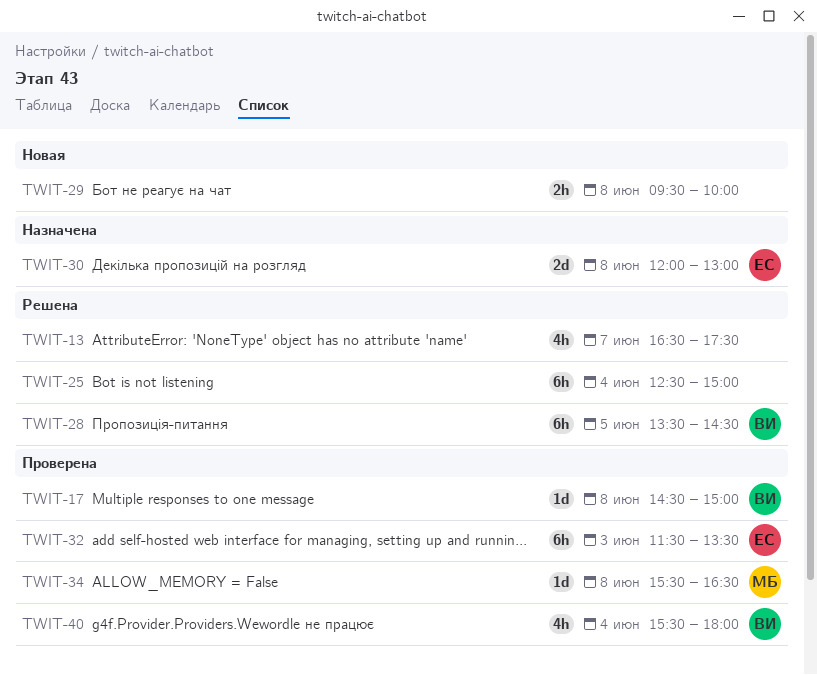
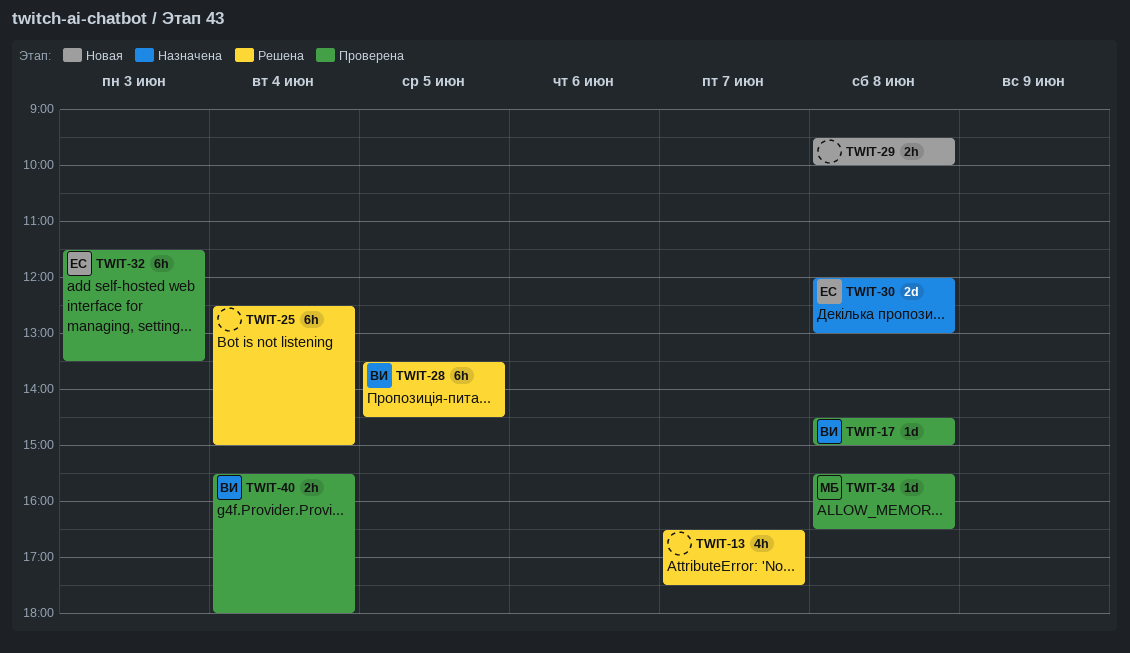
TWIT-40, estimate: 4h -> 2h

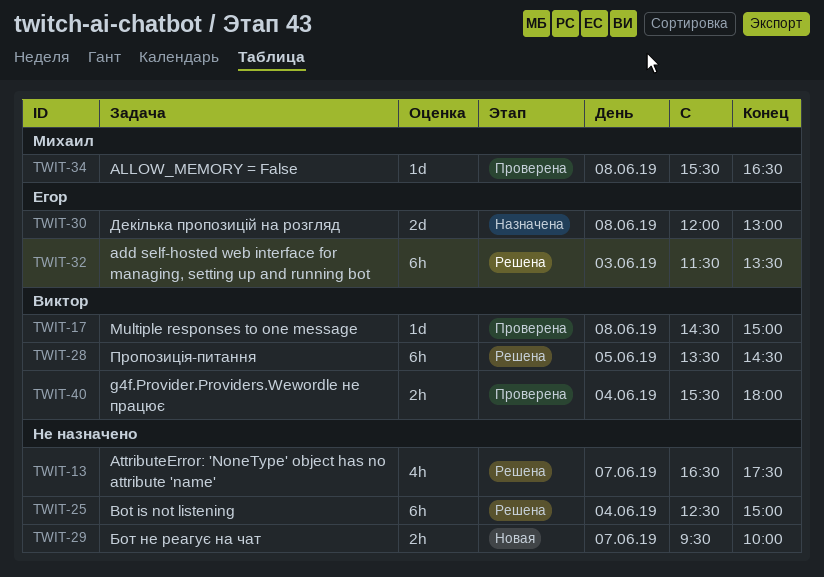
TWIT-29, day: Jun 8 -> Jun 7
TWIT-32, status: Проверена -> Решена

